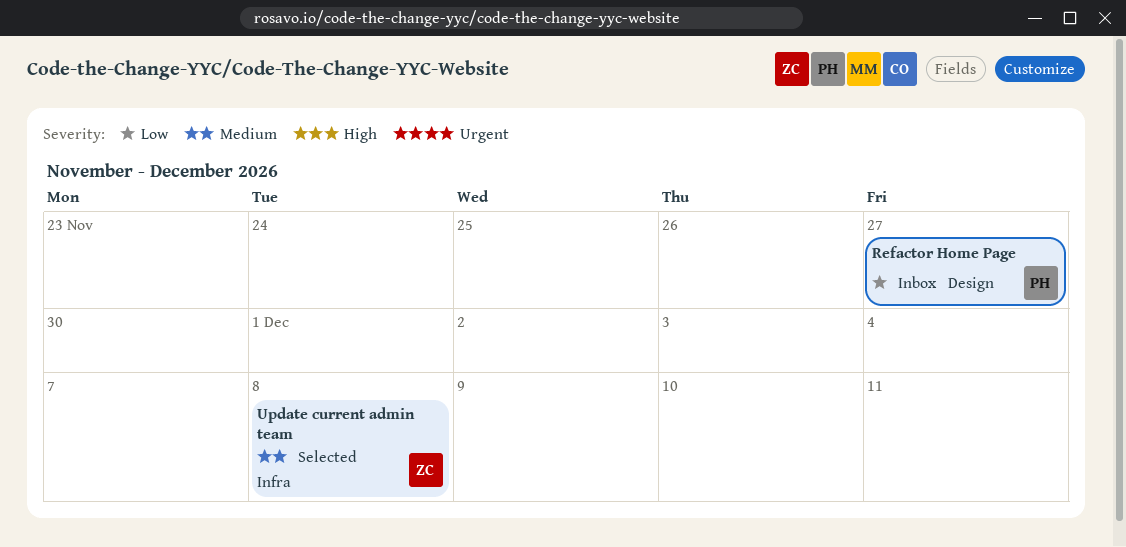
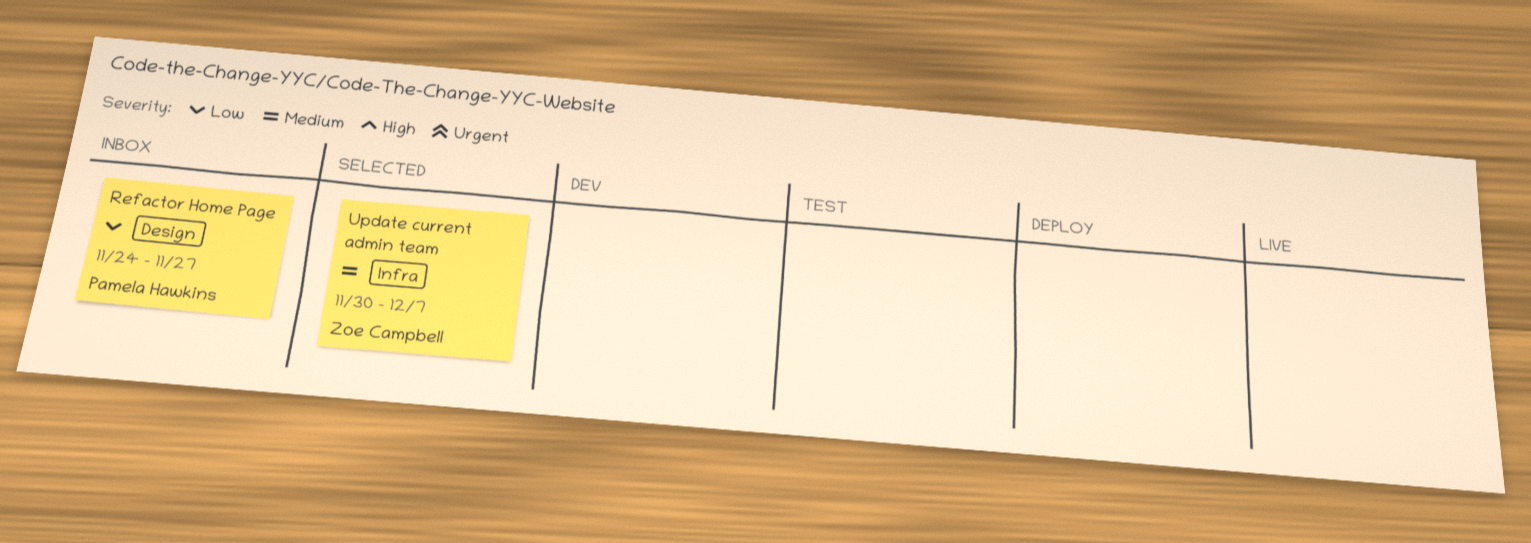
Update current admin team, due: Dec 8 -> Dec 7

